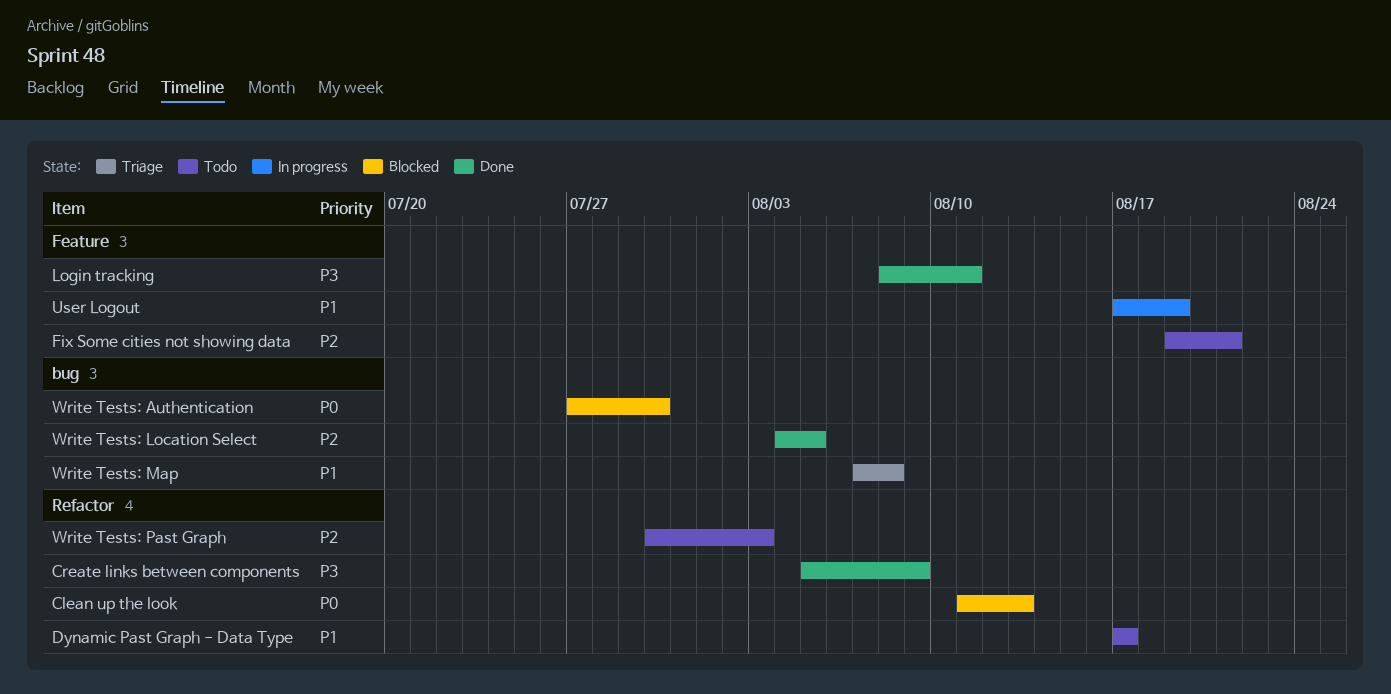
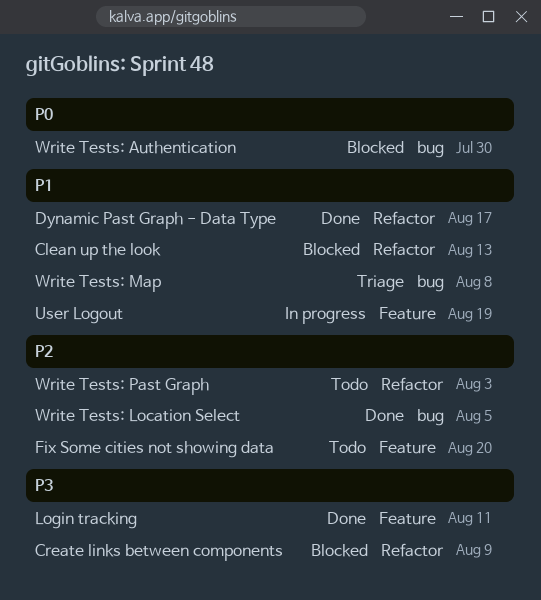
Clean up the look, priority: P0 -> P1
Create links between components, status: Done -> Blocked
Dynamic Past Graph - Data Type, status: Todo -> Done
Fix Some cities not showing data, due: Aug 21 -> Aug 20

